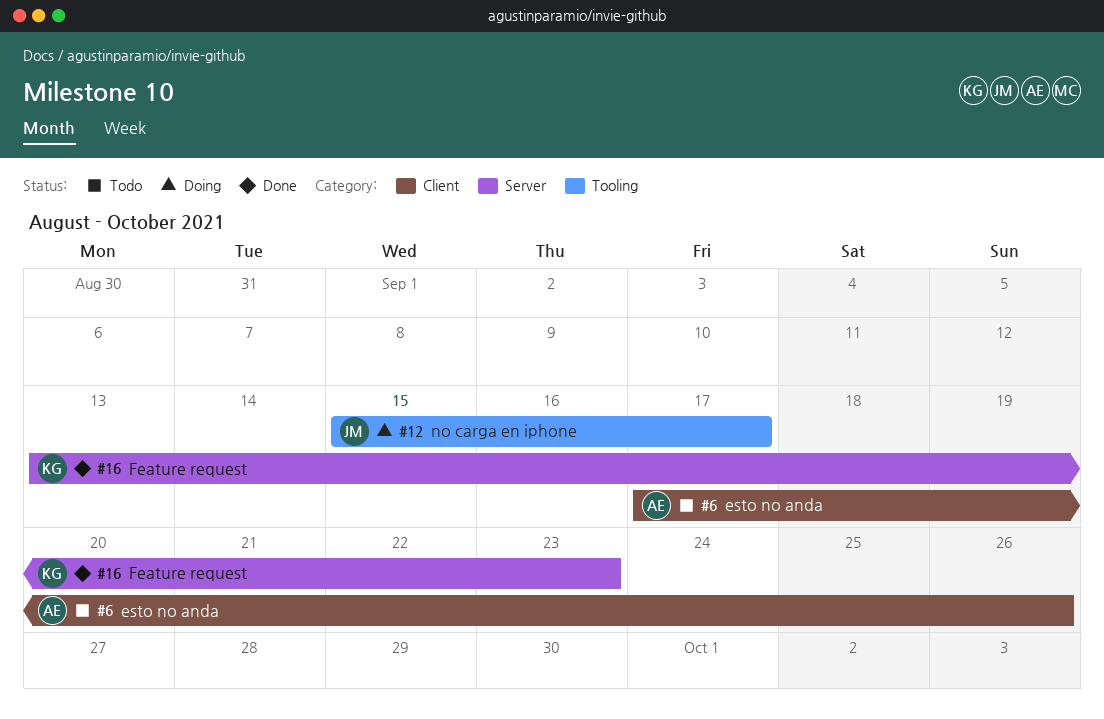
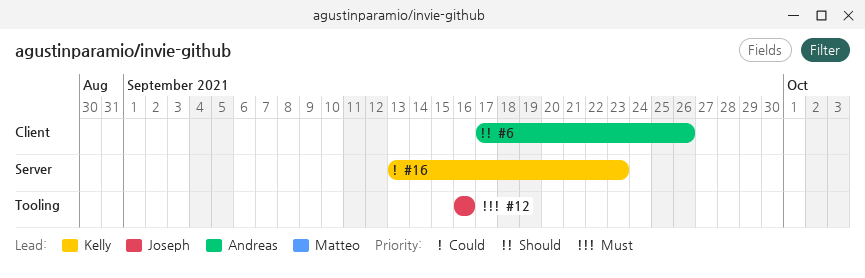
#12, start: Sep 15 -> Sep 16
#12, due: Sep 17 -> Sep 16

